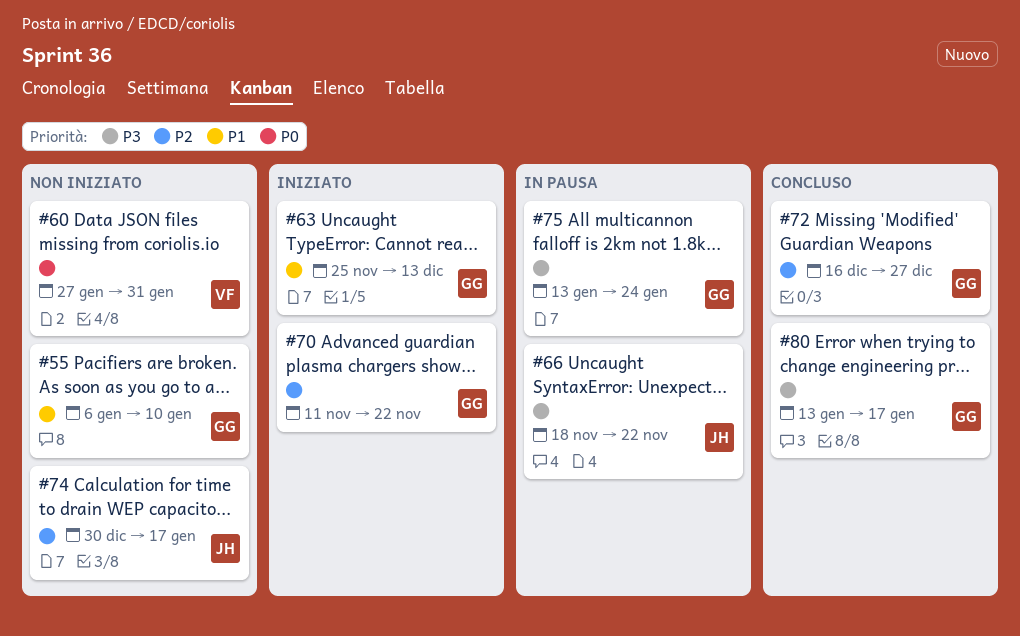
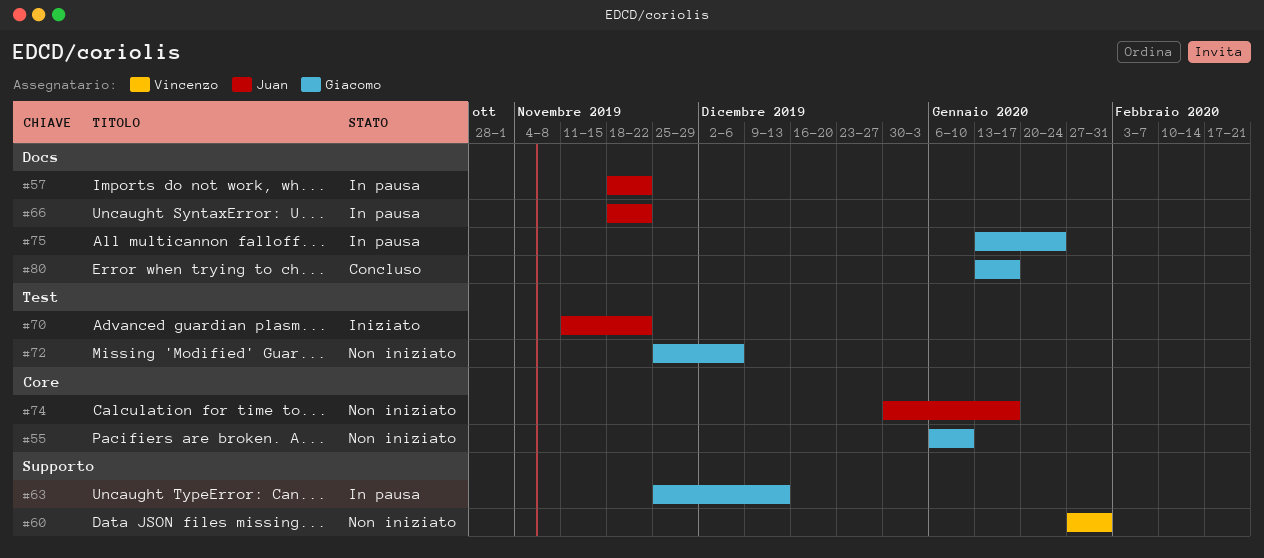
#57: none -> present
#63, status: Iniziato -> In pausa
#70, owner: Giacomo -> Juan
#72, status: Concluso -> Non iniziato
#72, start: Dec 16 -> Nov 25
#72, due: Dec 27 -> Dec 6

